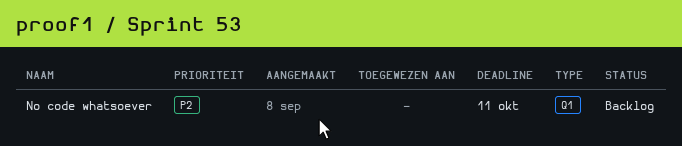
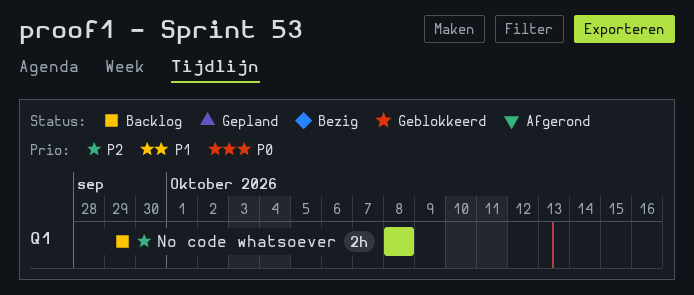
No code whatsoever, due: Oct 11 -> Oct 8

